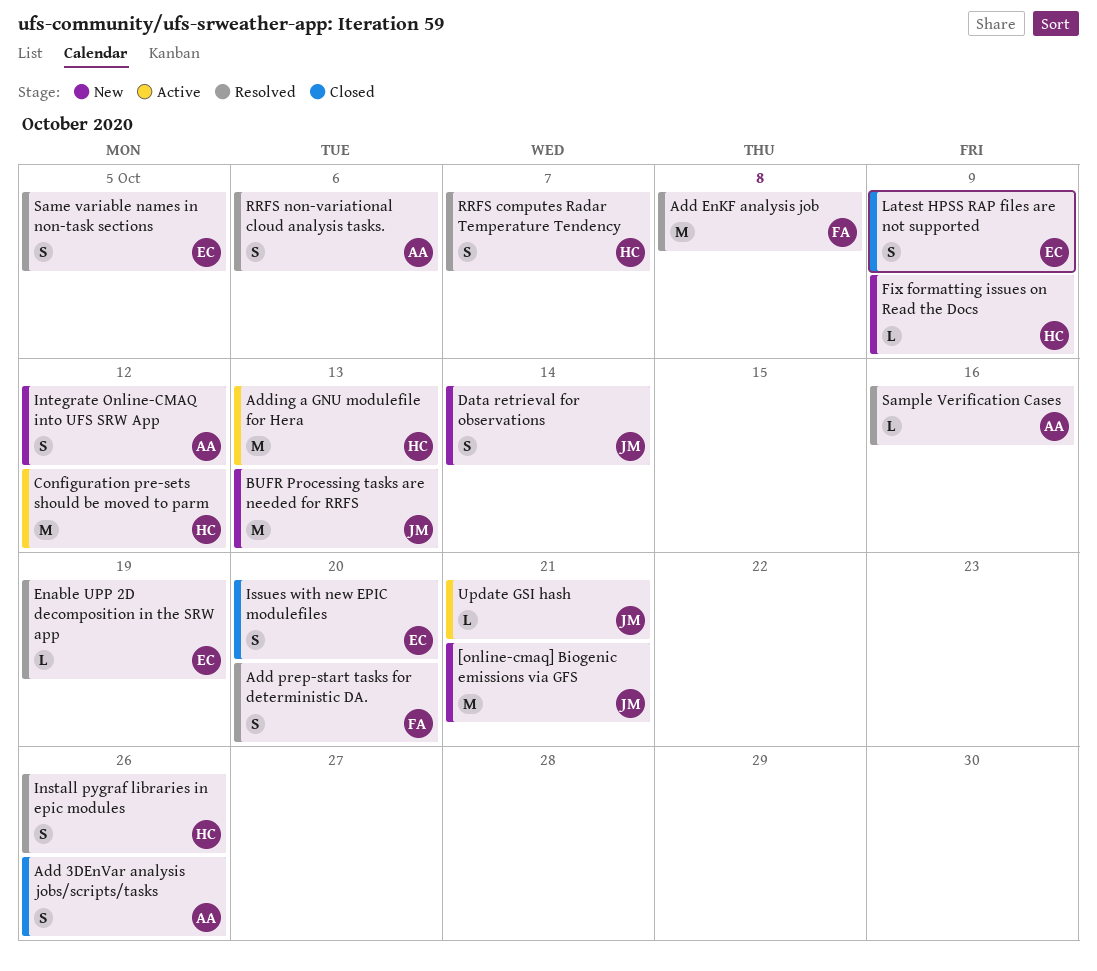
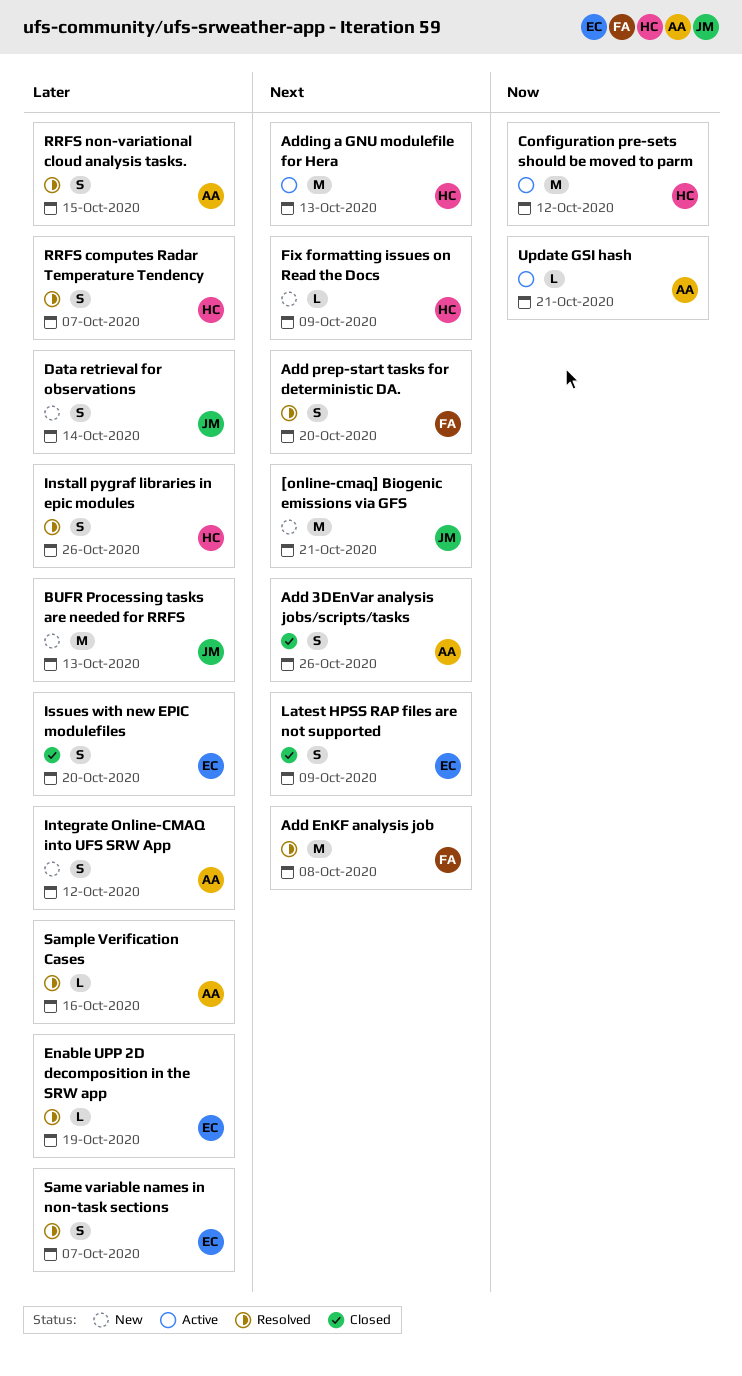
RRFS non-variational cloud analysis tasks., due: Oct 6 -> Oct 15
Same variable names in non-task sections, due: Oct 5 -> Oct 7
Update GSI hash, owner: JM -> AA

